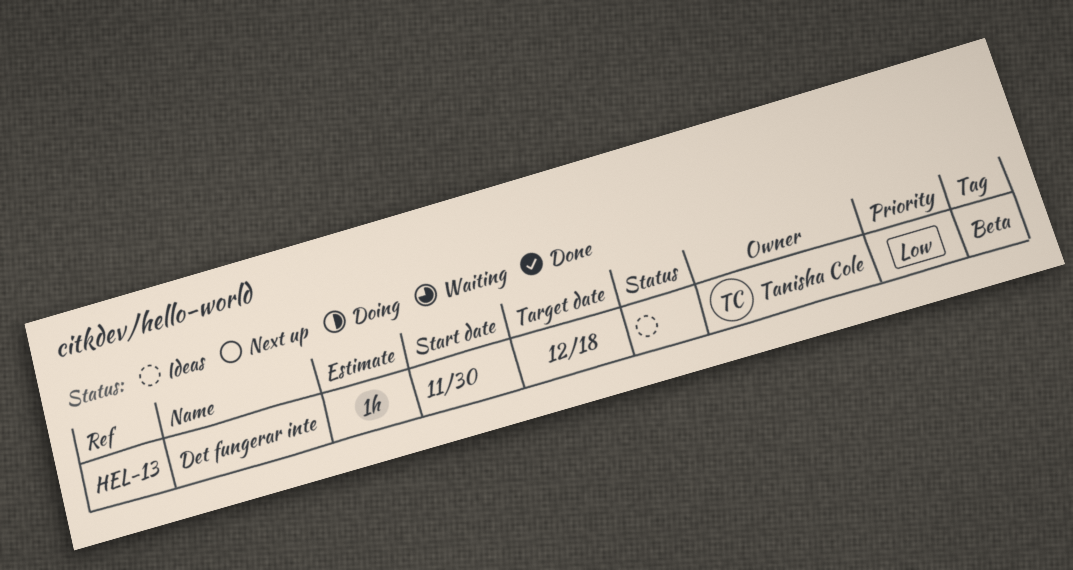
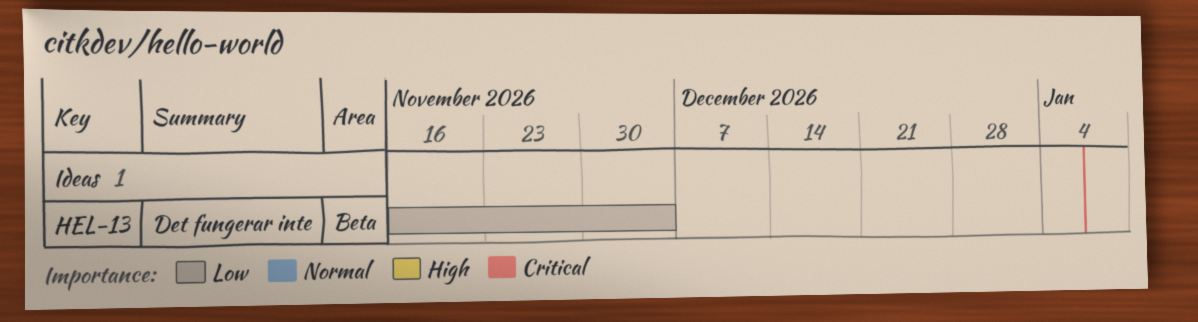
HEL-13, start: Nov 30 -> Nov 16
HEL-13, due: Dec 18 -> Dec 4

